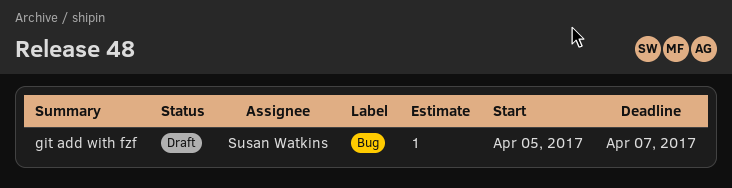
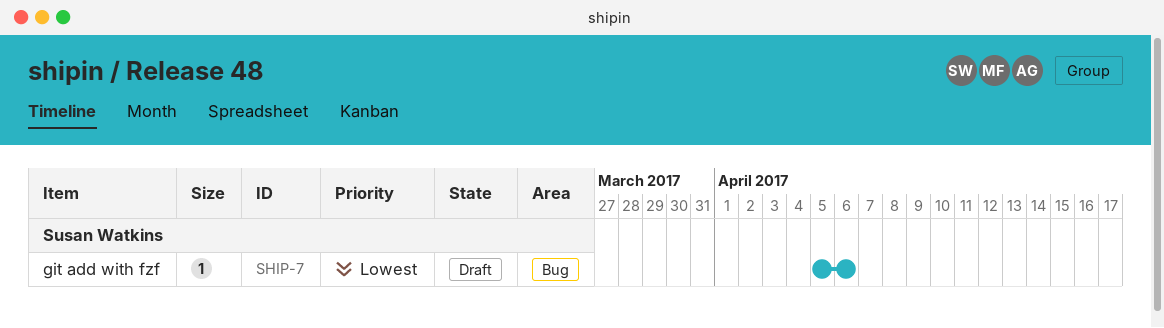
git add with fzf, due: Apr 7 -> Apr 6

